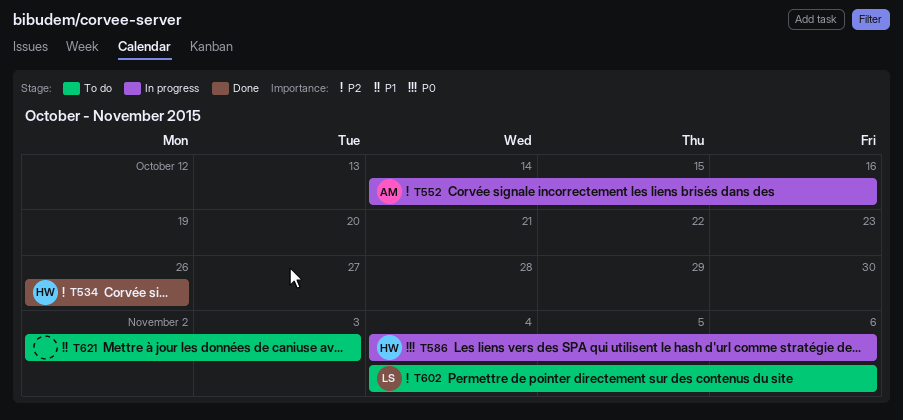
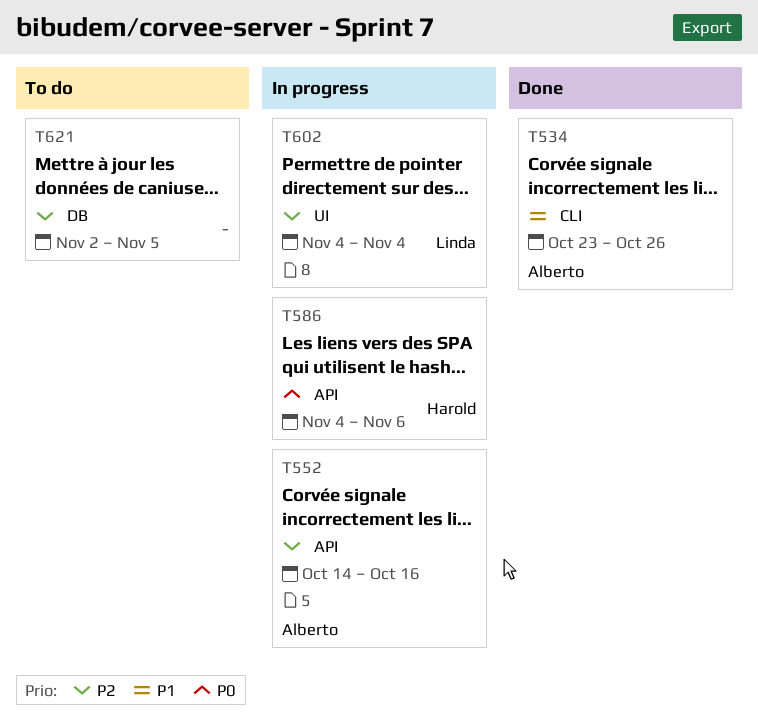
T534, owner: Harold -> Alberto
T534, priority: P2 -> P1
T534, start: Oct 26 -> Oct 23
T602, status: To do -> In progress
T602, due: Nov 6 -> Nov 4
T621, priority: P1 -> P2
T621, due: Nov 3 -> Nov 5

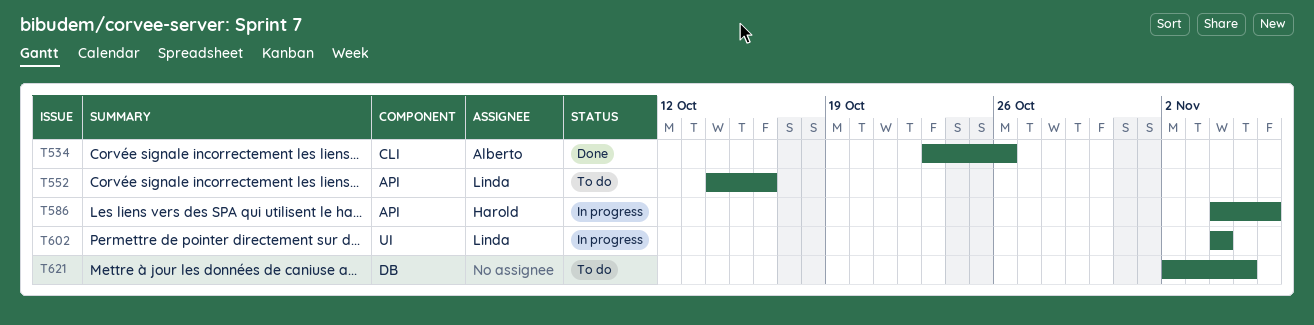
T552, status: In progress -> To do
T552, owner: Alberto -> Linda

